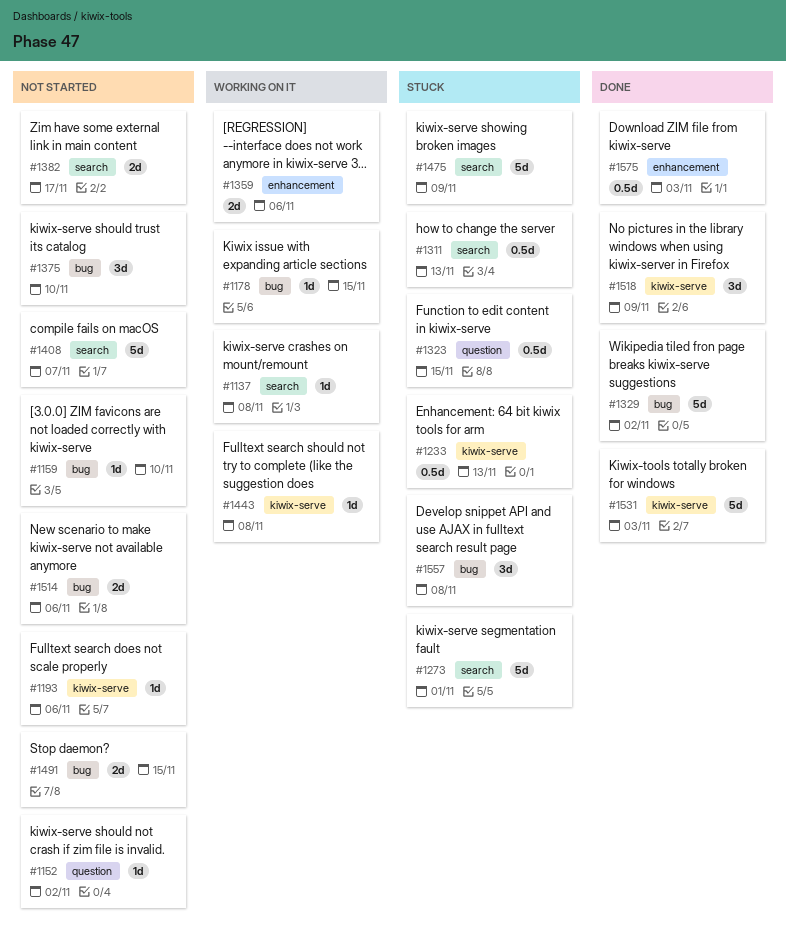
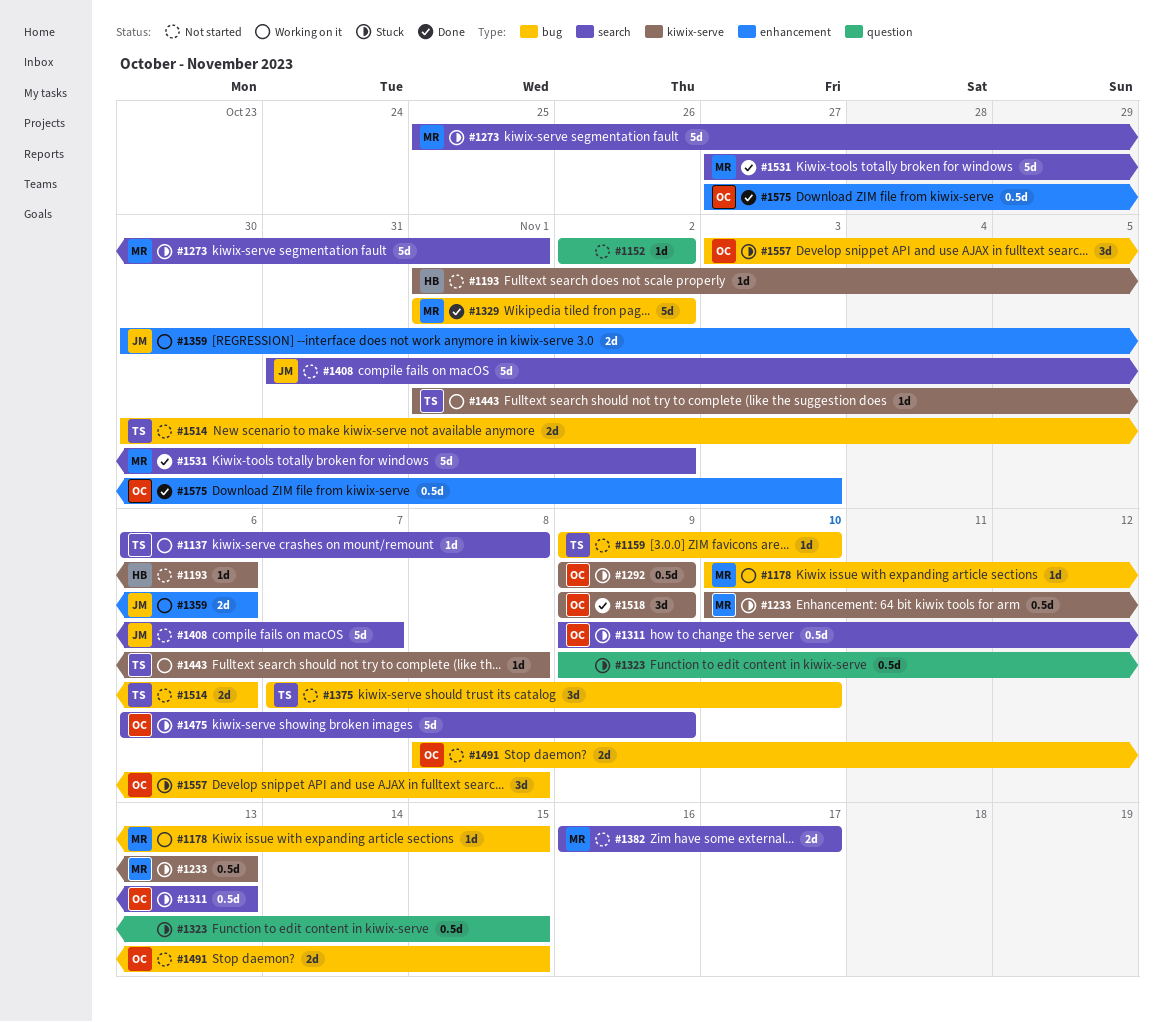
#1292: none -> present
#1531, label: kiwix-serve -> search
#1531, due: Nov 3 -> Nov 2

